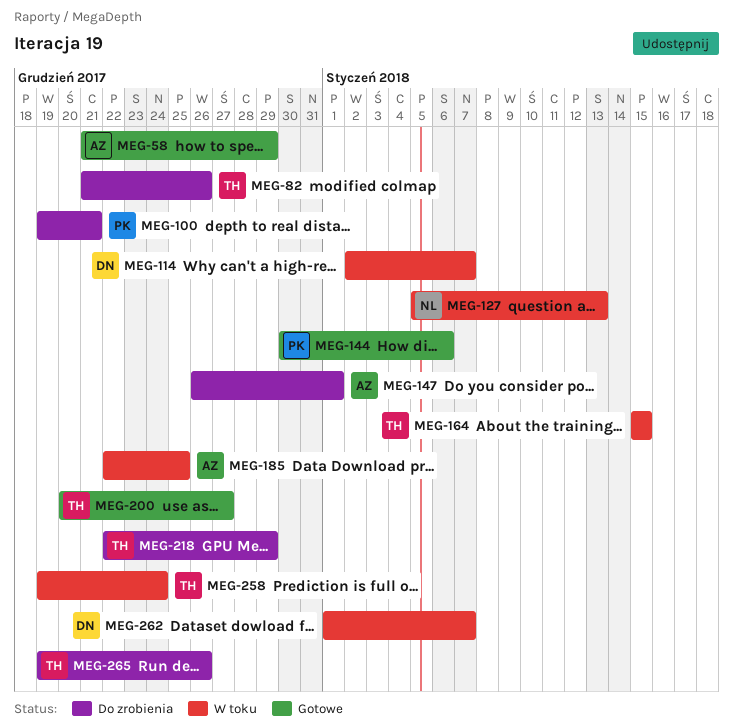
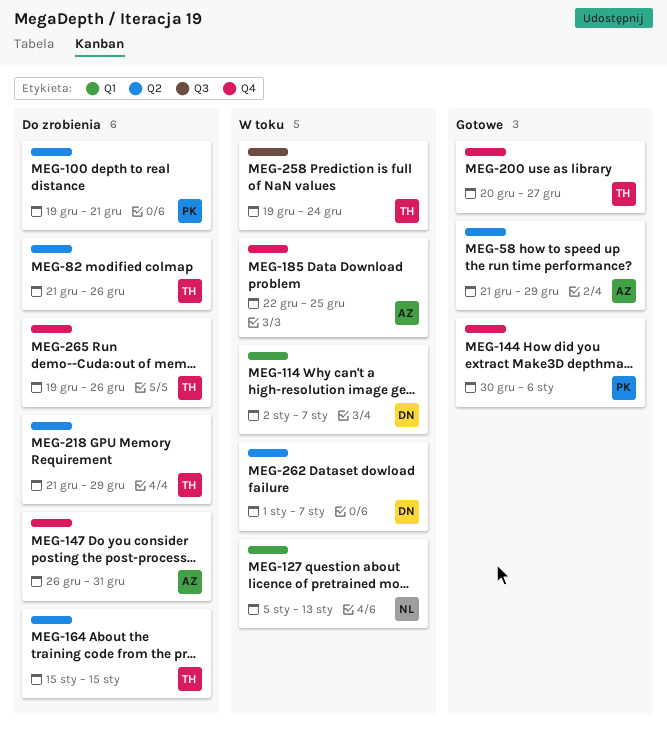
MEG-147, due: Jan 1 -> Dec 31
MEG-164, status: W toku -> Do zrobienia
MEG-218, start: Dec 22 -> Dec 21

